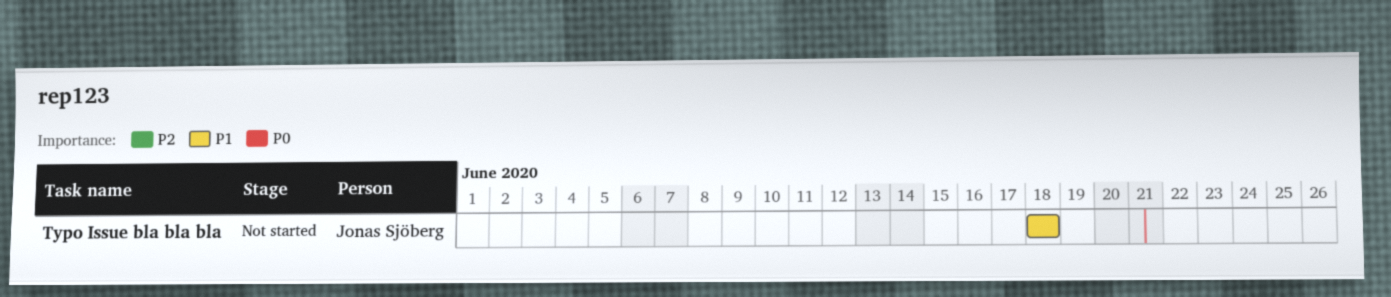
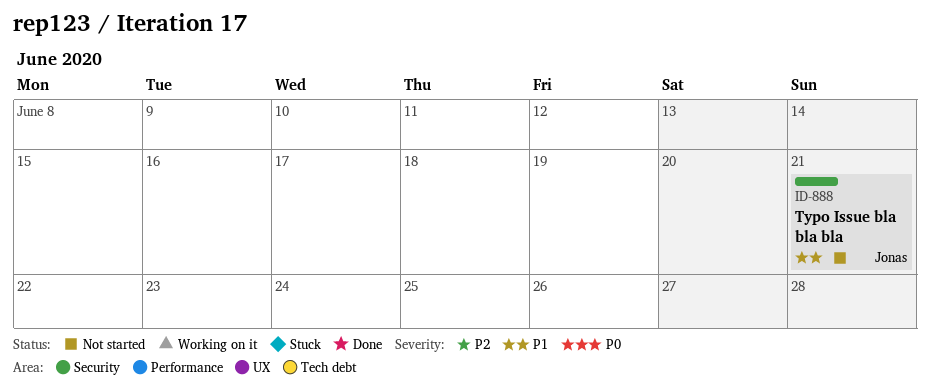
Typo Issue bla bla bla, due: Jun 18 -> Jun 21

